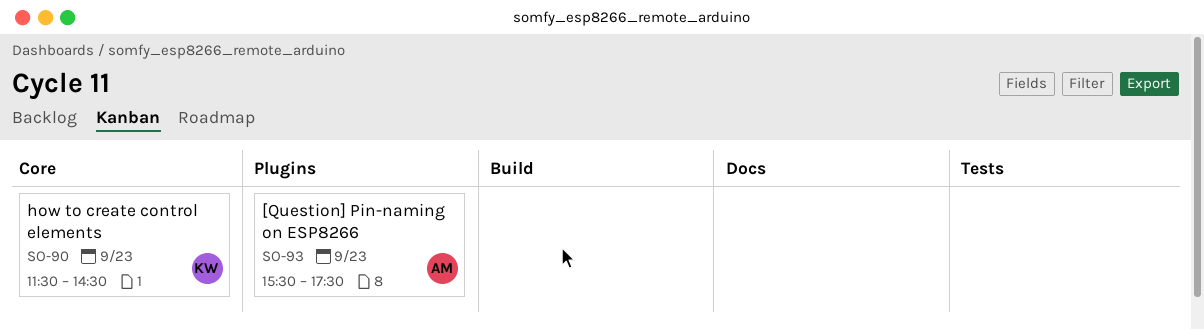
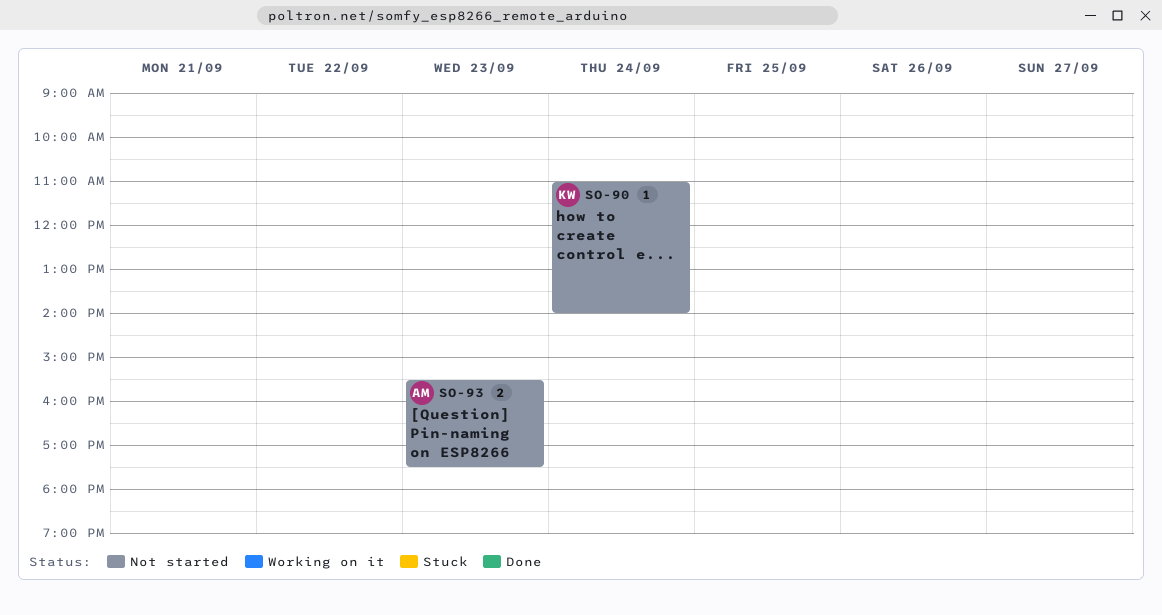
SO-90, day: Sep 23 -> Sep 24
SO-90, begins: 11:30 -> 11:00
SO-90, ends: 14:30 -> 14:00

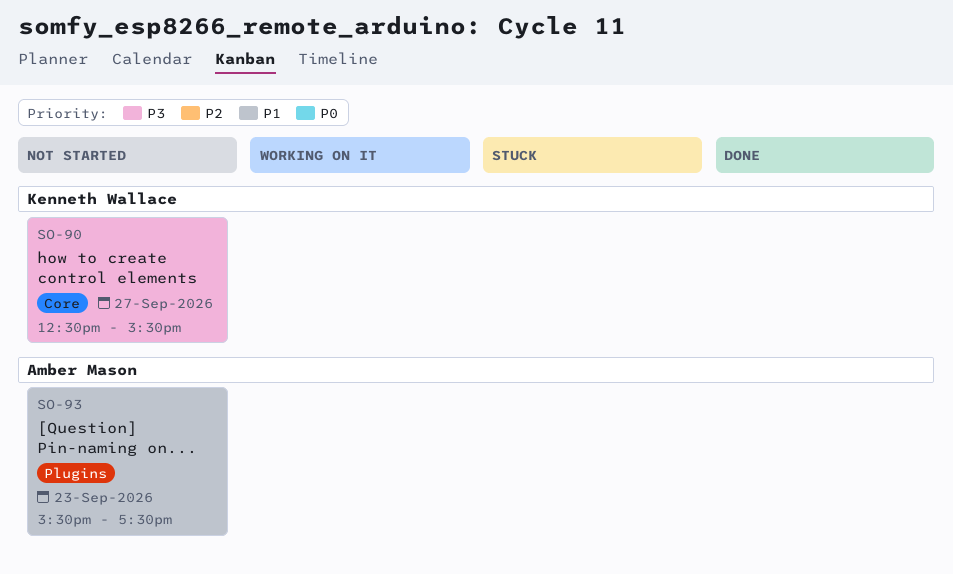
SO-90, day: Sep 24 -> Sep 27
SO-90, begins: 11:00 -> 12:30
SO-90, ends: 14:00 -> 15:30

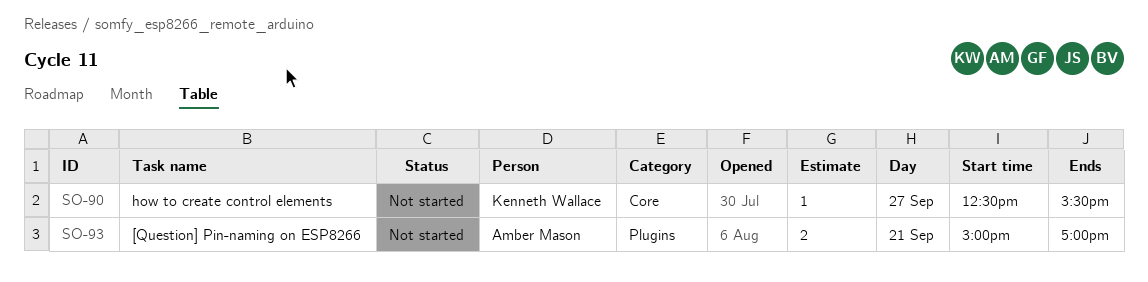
SO-93, day: Sep 23 -> Sep 21
SO-93, begins: 15:30 -> 15:00
SO-93, ends: 17:30 -> 17:00

